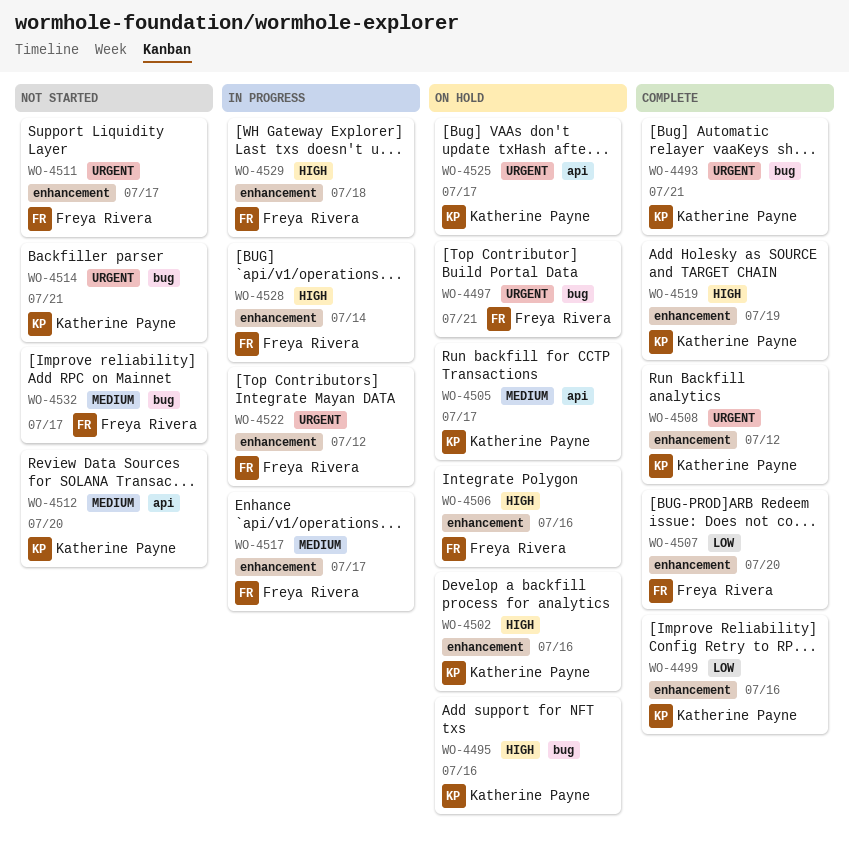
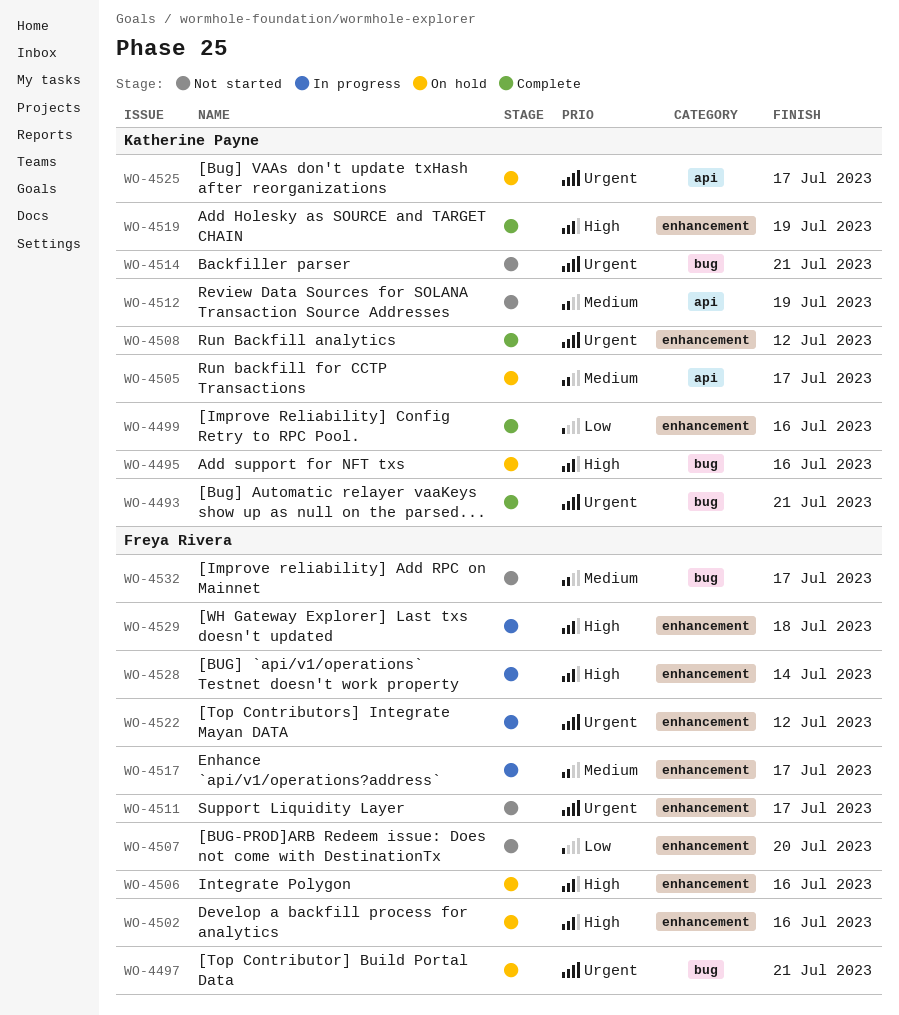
WO-4502, owner: Katherine Payne -> Freya Rivera
WO-4507, status: Complete -> Not started
WO-4512, due: Jul 20 -> Jul 19

